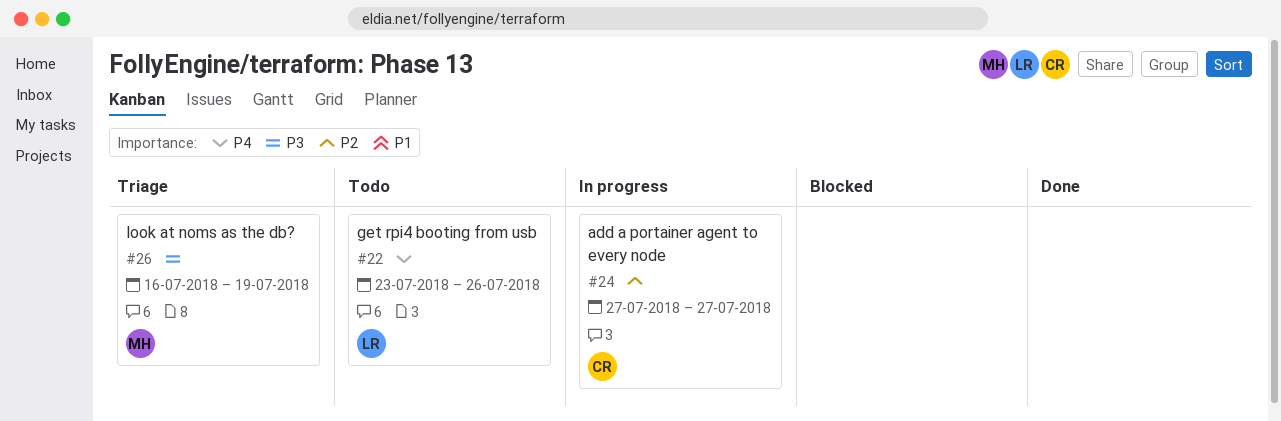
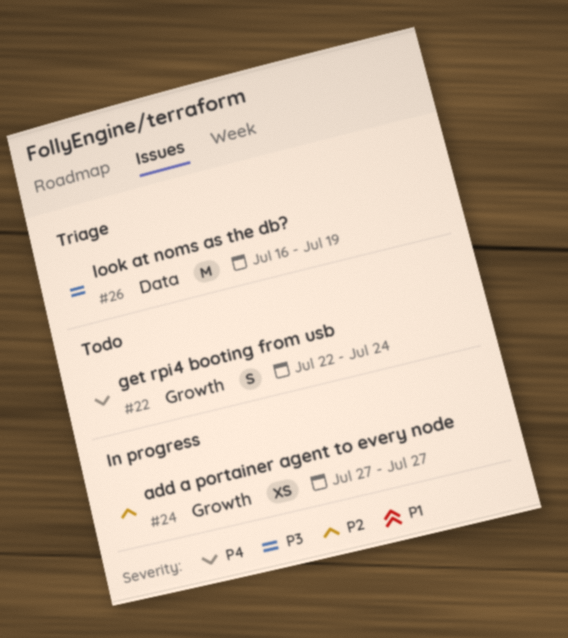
#22, start: Jul 23 -> Jul 22
#22, due: Jul 26 -> Jul 24

